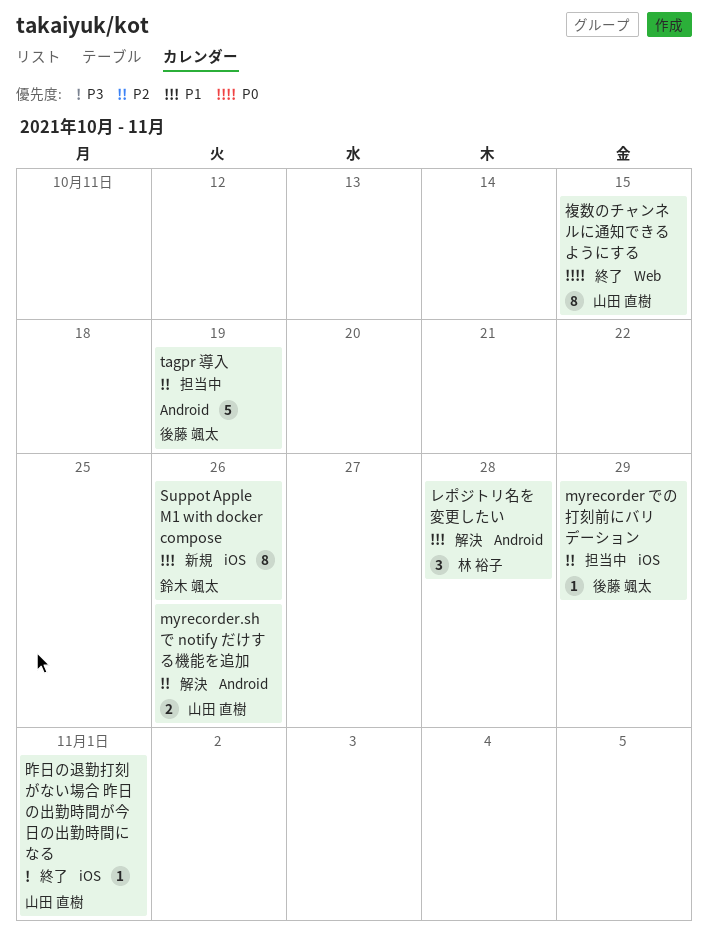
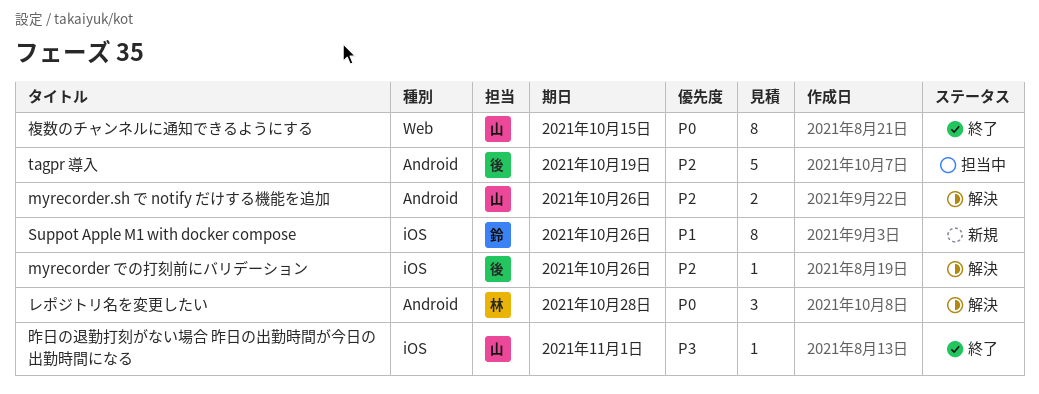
myrecorder での打刻前にバリデーション, status: 担当中 -> 解決
myrecorder での打刻前にバリデーション, due: Oct 29 -> Oct 26
レポジトリ名を変更したい, priority: P1 -> P0

